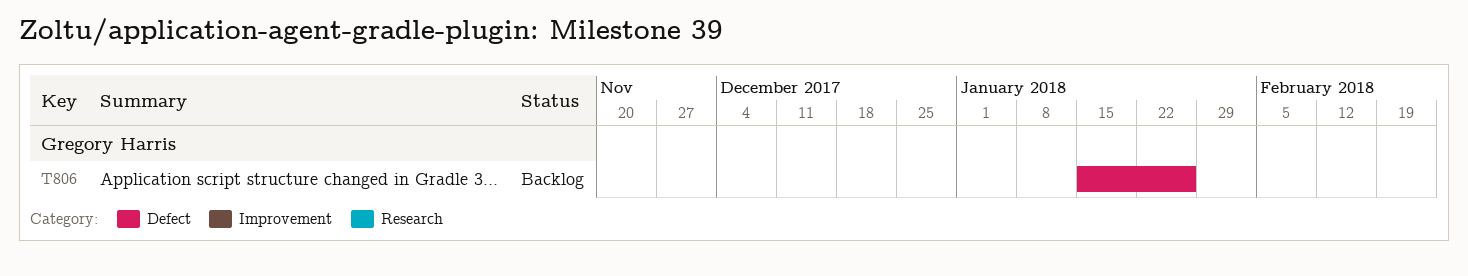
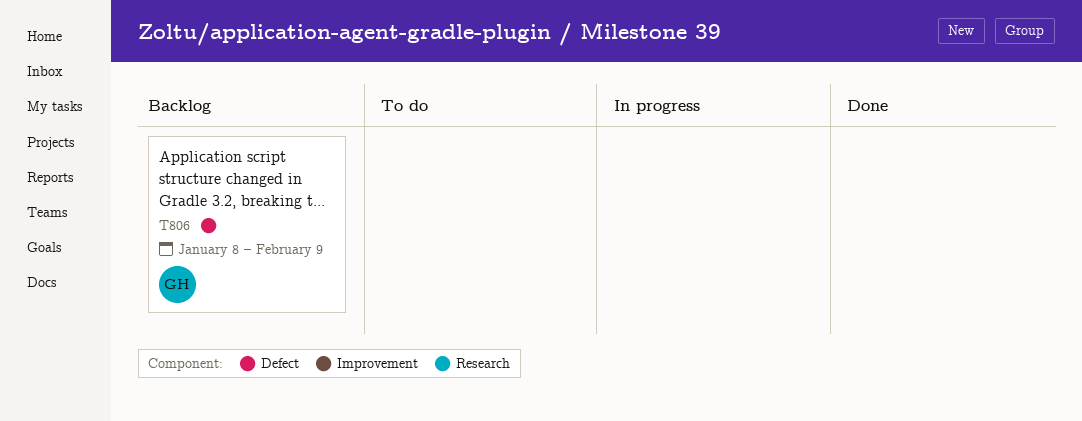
T806, start: Jan 15 -> Jan 8
T806, due: Jan 26 -> Feb 9

